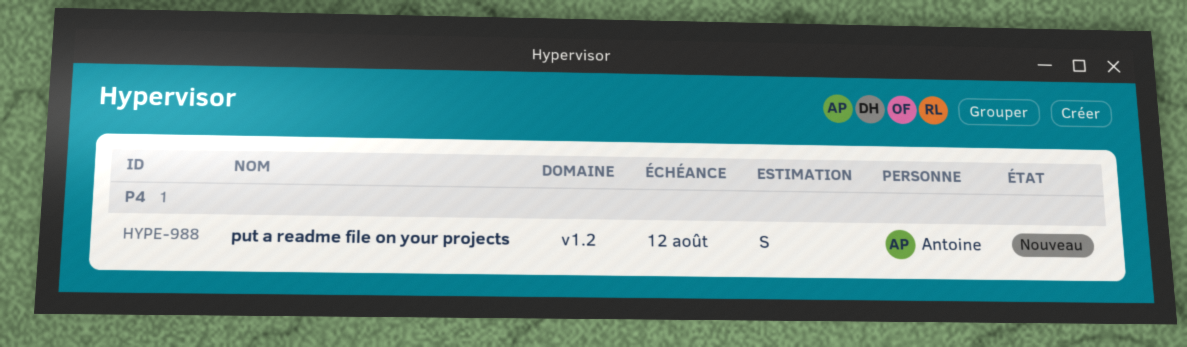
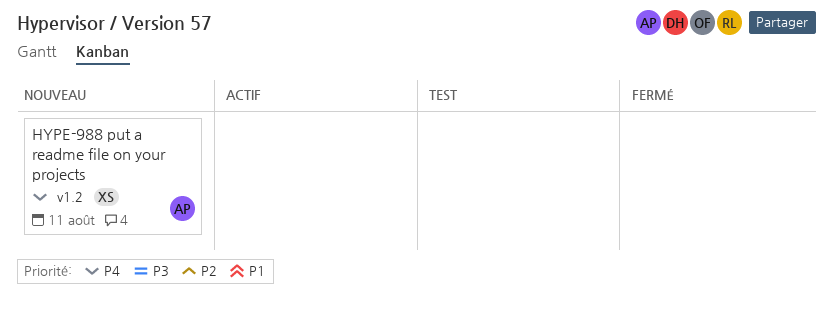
HYPE-988, estimate: S -> XS
HYPE-988, due: Aug 12 -> Aug 11

